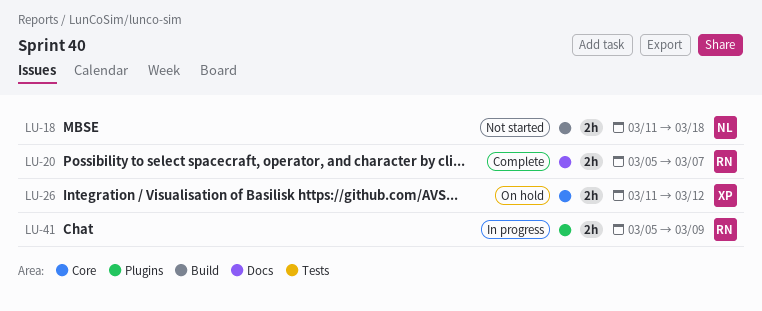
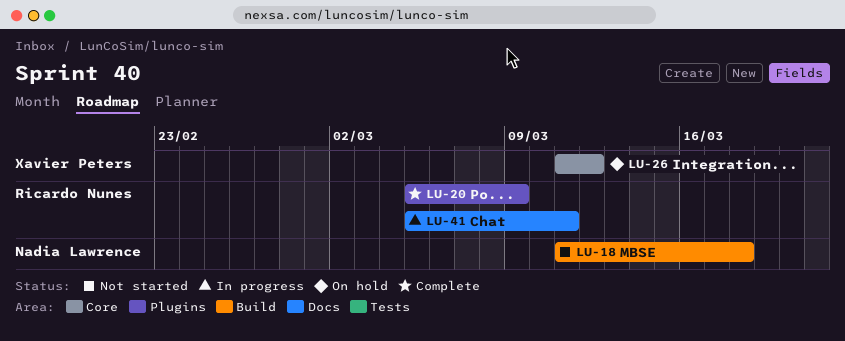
LU-20, label: Docs -> Plugins
LU-20, due: Mar 7 -> Mar 9
LU-41, label: Plugins -> Docs
LU-41, due: Mar 9 -> Mar 11

